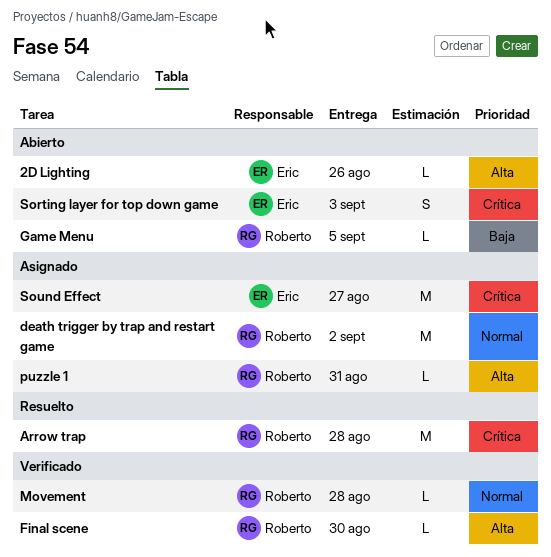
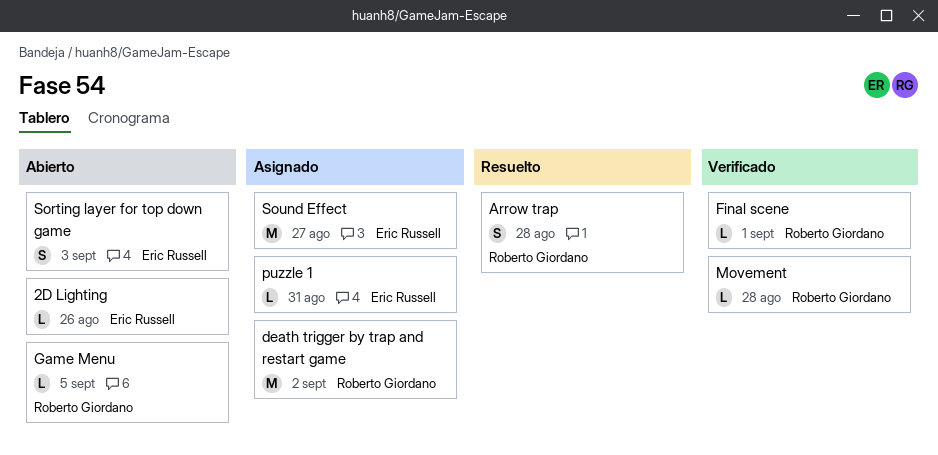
Arrow trap, estimate: M -> S
Final scene, due: Aug 30 -> Sep 1
puzzle 1, owner: Roberto Giordano -> Eric Russell

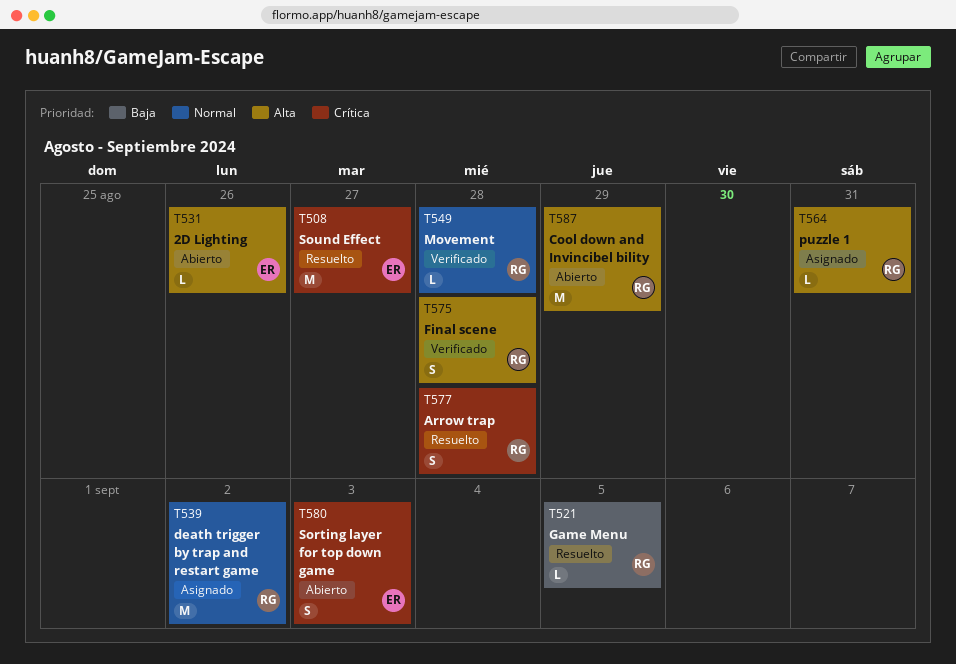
Cool down and Invincibel bility: none -> present
Final scene, estimate: L -> S
Final scene, due: Sep 1 -> Aug 28
Game Menu, status: Abierto -> Resuelto
puzzle 1, owner: Eric Russell -> Roberto Giordano
Sound Effect, status: Asignado -> Resuelto

